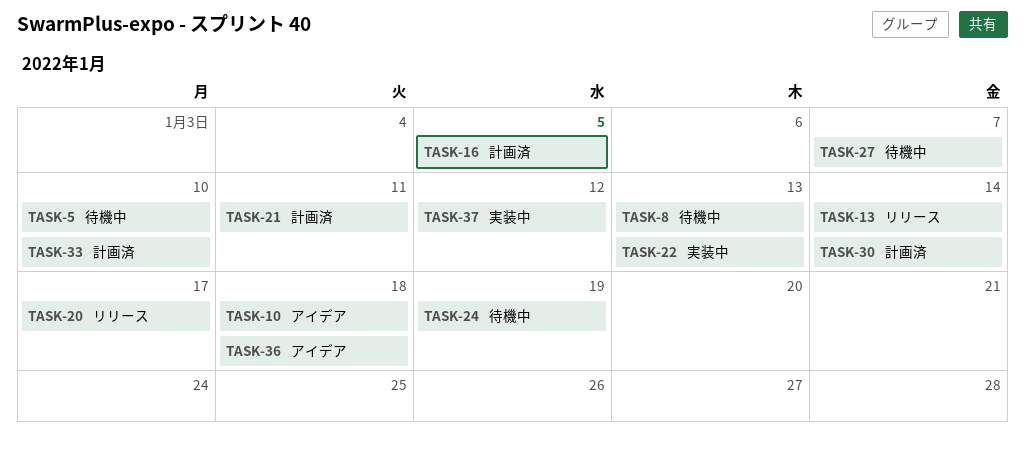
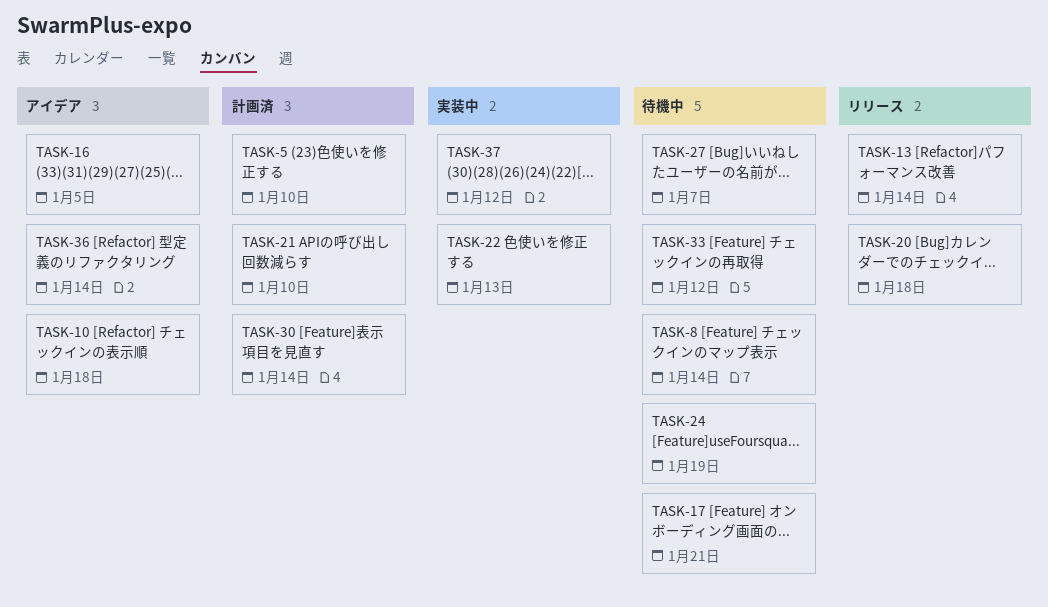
TASK-5, status: 待機中 -> 計画済
TASK-8, due: Jan 13 -> Jan 14
TASK-16, status: 計画済 -> アイデア
TASK-17: none -> present
TASK-20, due: Jan 17 -> Jan 18
TASK-21, due: Jan 11 -> Jan 10
TASK-33, status: 計画済 -> 待機中
TASK-33, due: Jan 10 -> Jan 12
TASK-36, due: Jan 18 -> Jan 14

